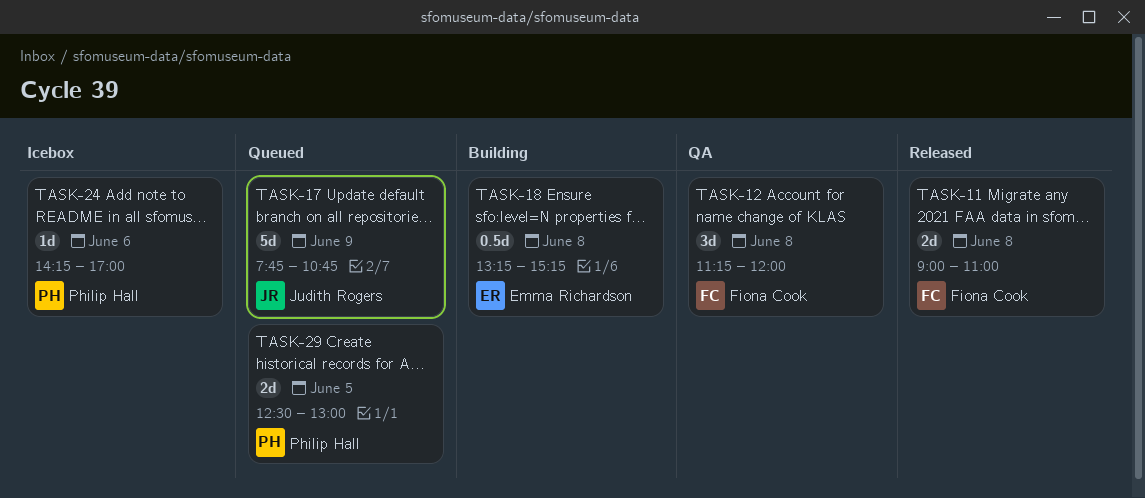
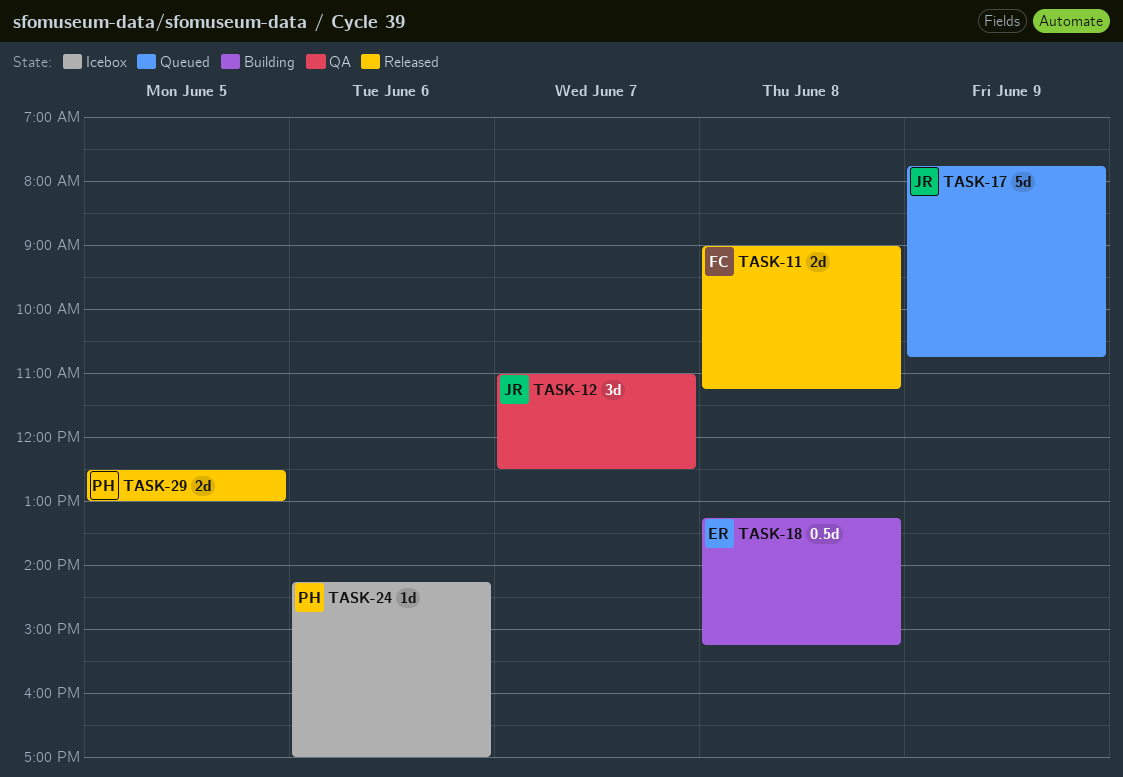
TASK-11, ends: 11:00 -> 11:15
TASK-12, owner: Fiona Cook -> Judith Rogers
TASK-12, day: Jun 8 -> Jun 7
TASK-12, begins: 11:15 -> 11:00
TASK-12, ends: 12:00 -> 12:30
TASK-29, status: Queued -> Released

